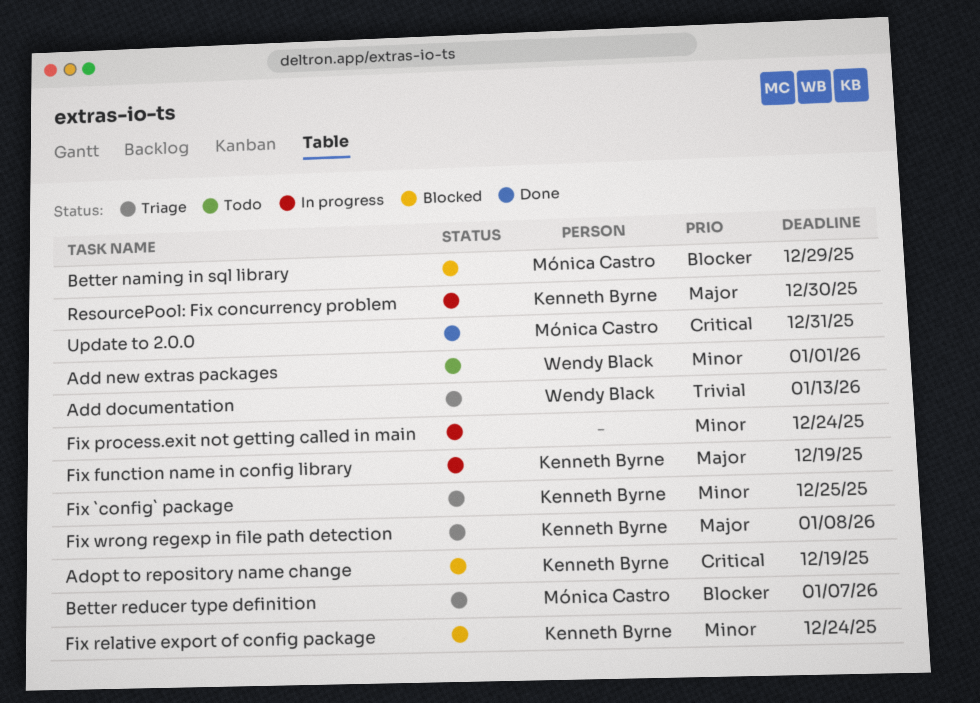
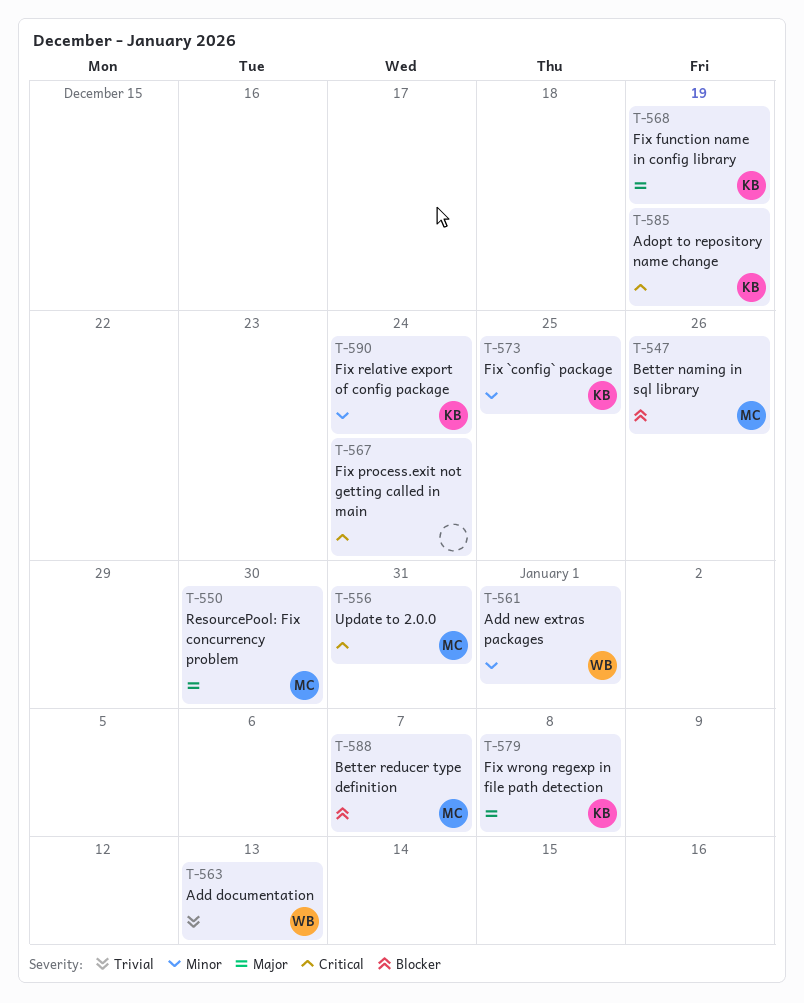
Better naming in sql library, due: Dec 29 -> Dec 26
Fix process.exit not getting called in main, priority: Minor -> Critical
ResourcePool: Fix concurrency problem, owner: Kenneth Byrne -> Mónica Castro

